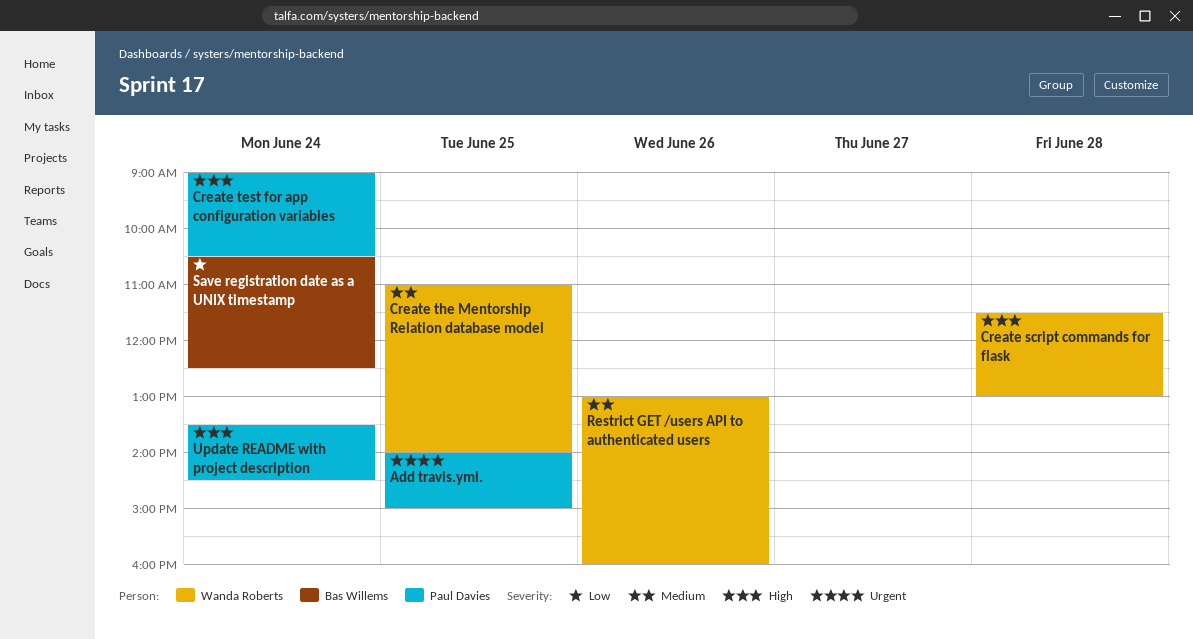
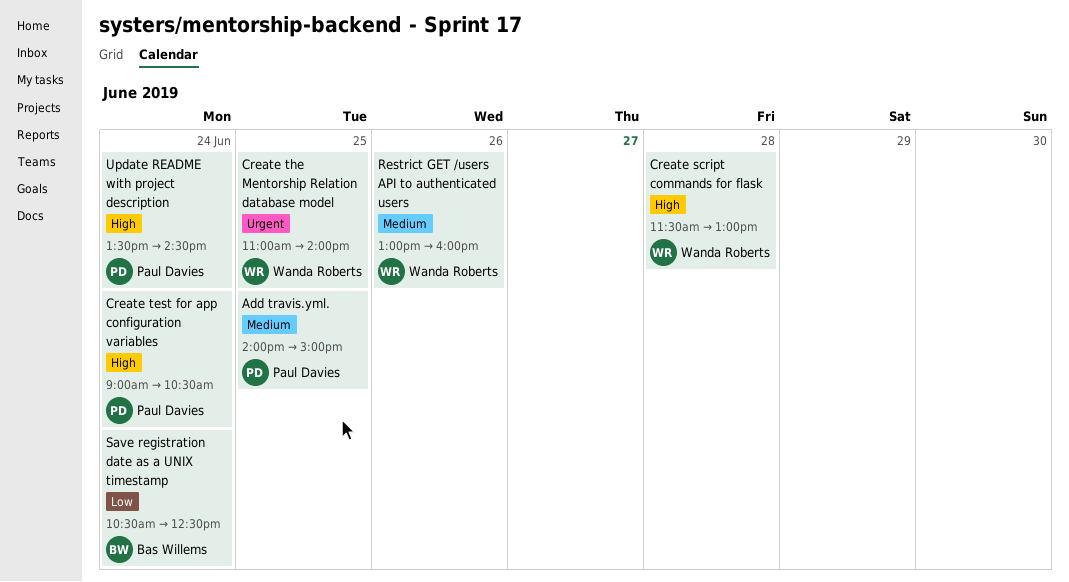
Add travis.yml., priority: Urgent -> Medium
Create the Mentorship Relation database model, priority: Medium -> Urgent

